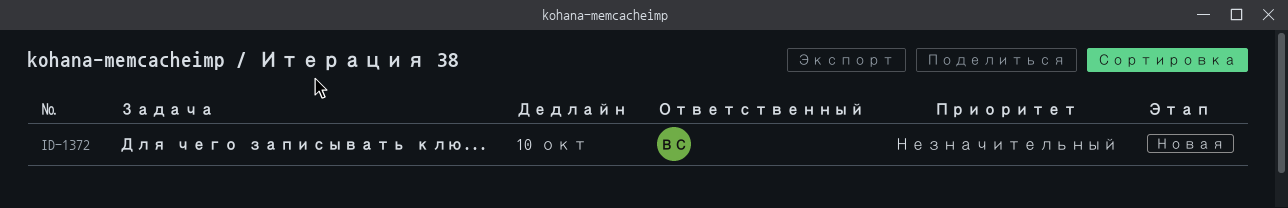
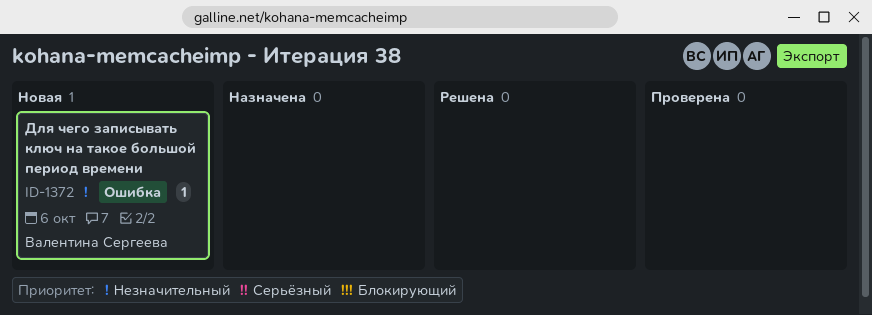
ID-1372, due: Oct 10 -> Oct 6

